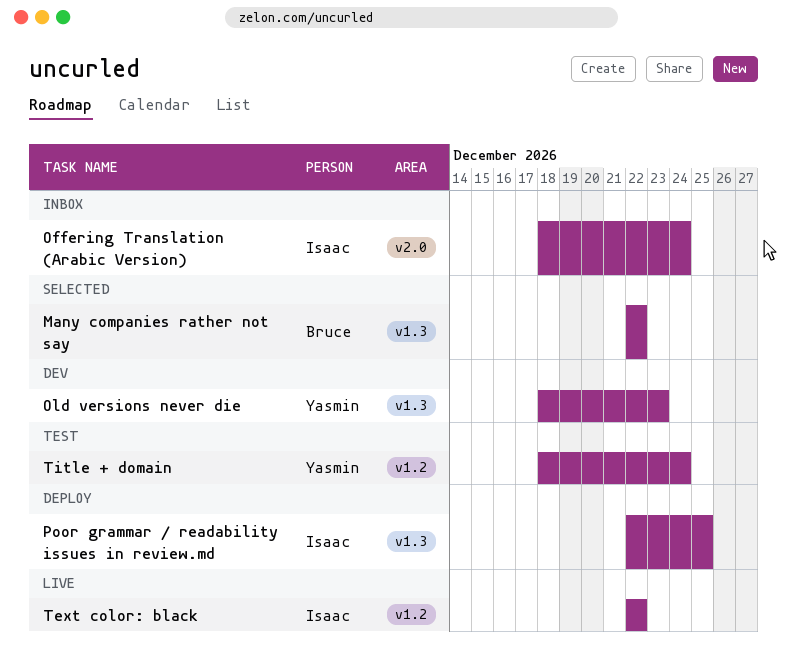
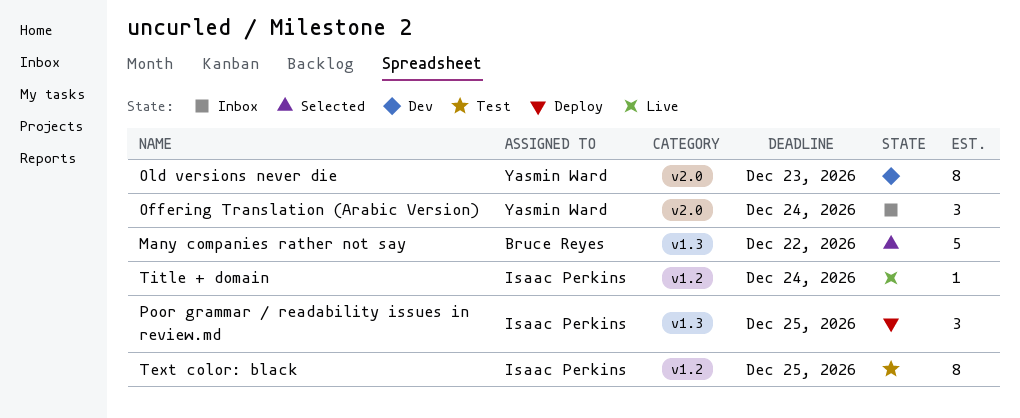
Offering Translation (Arabic Version), owner: Isaac Perkins -> Yasmin Ward
Old versions never die, label: v1.3 -> v2.0
Text color: black, status: Live -> Test
Text color: black, due: Dec 22 -> Dec 25
Title + domain, status: Test -> Live
Title + domain, owner: Yasmin Ward -> Isaac Perkins

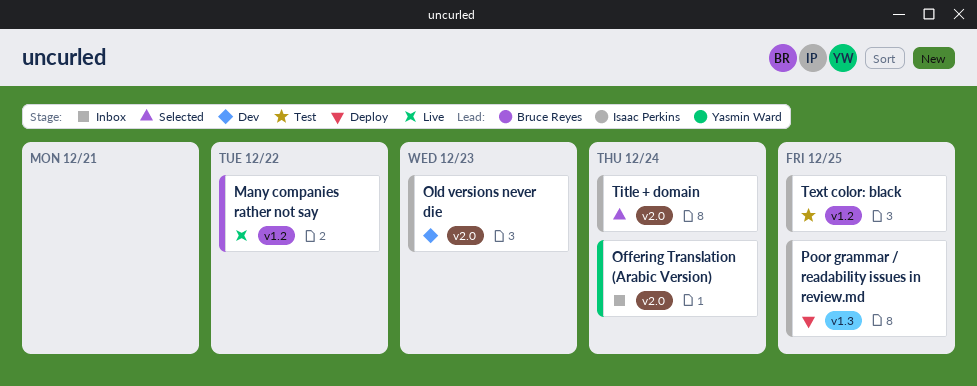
Many companies rather not say, status: Selected -> Live
Many companies rather not say, label: v1.3 -> v1.2
Old versions never die, owner: Yasmin Ward -> Isaac Perkins
Title + domain, status: Live -> Selected
Title + domain, label: v1.2 -> v2.0

